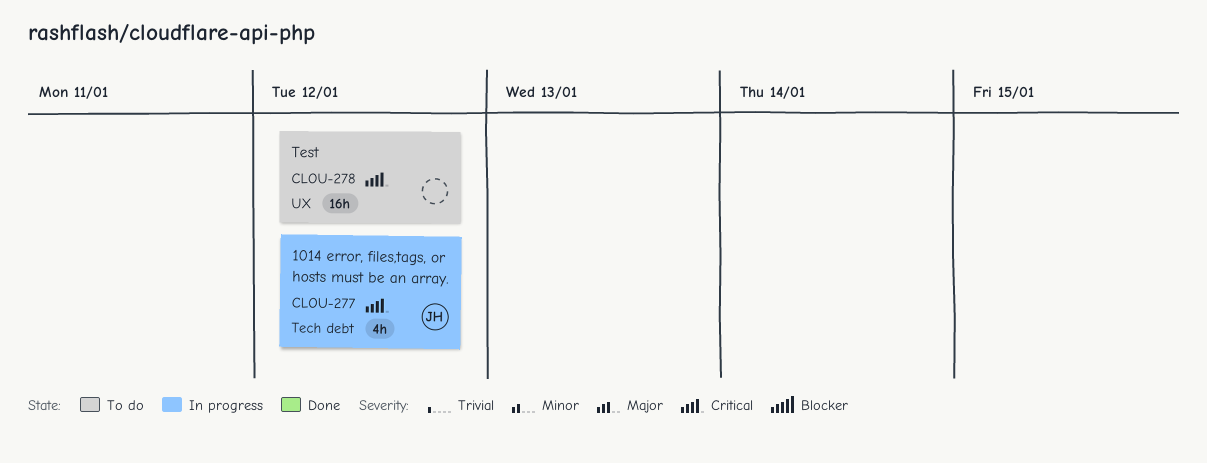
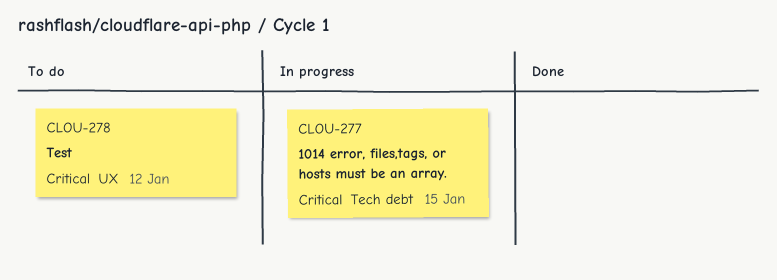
CLOU-277, due: Jan 12 -> Jan 15

